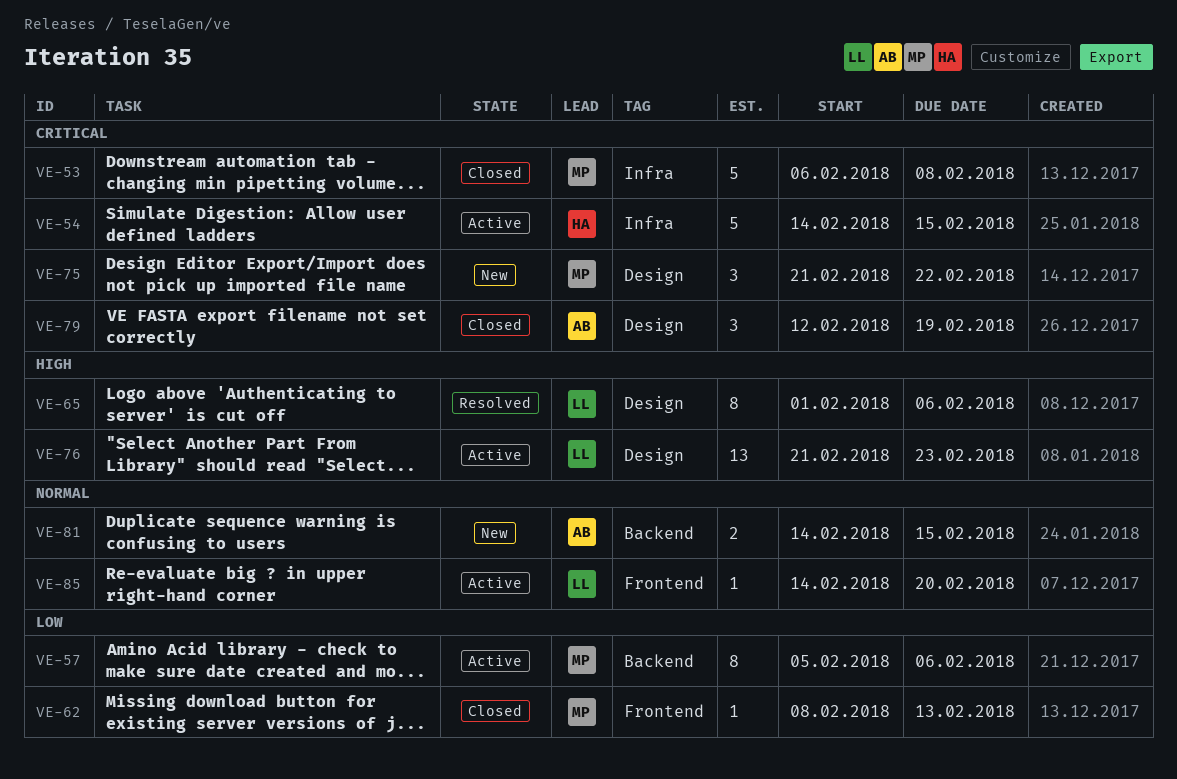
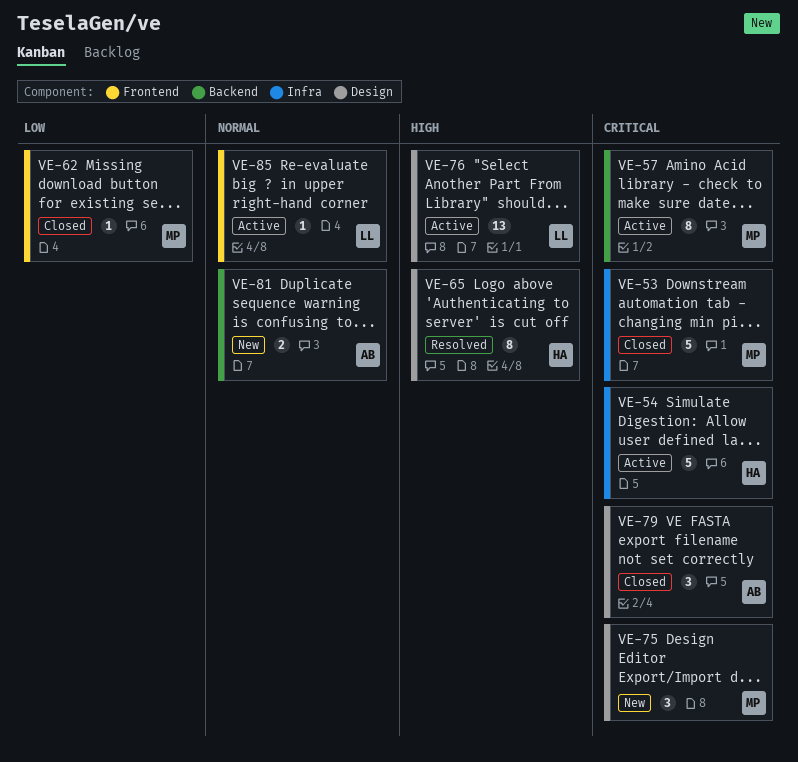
VE-57, priority: Low -> Critical
VE-65, owner: LL -> HA

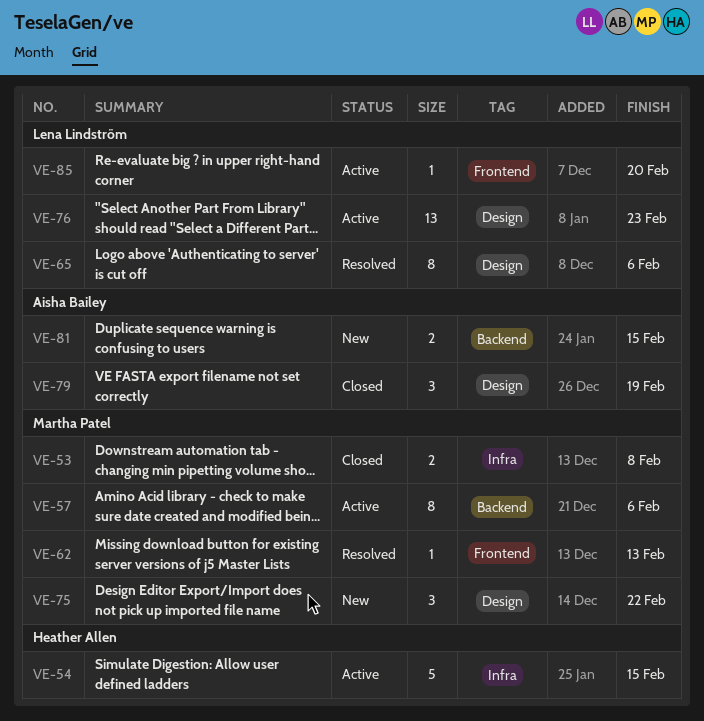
VE-53, estimate: 5 -> 2
VE-62, status: Closed -> Resolved
VE-65, owner: Heather Allen -> Lena Lindström

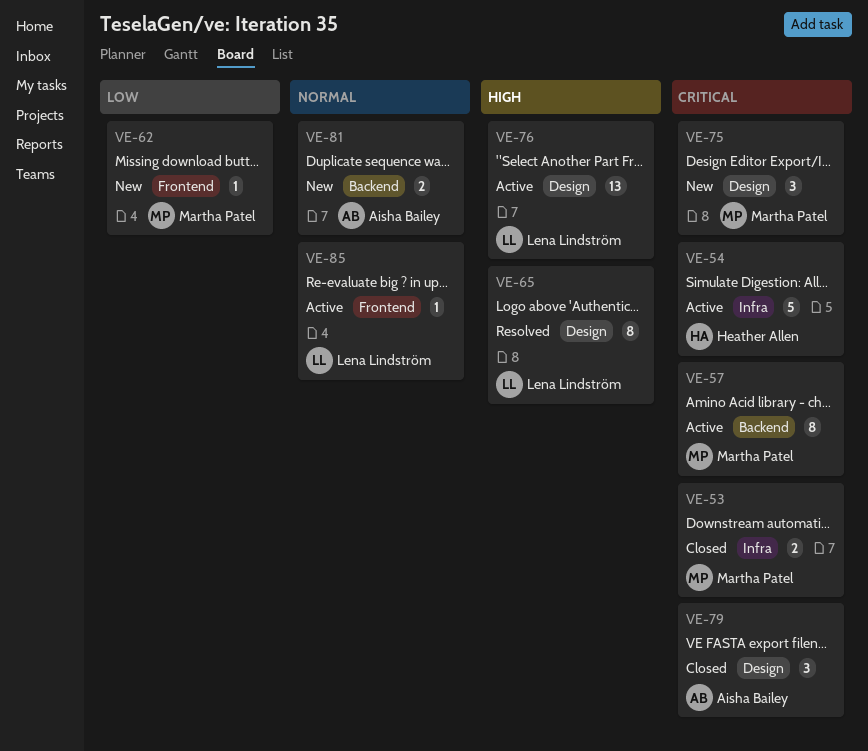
VE-62, status: Resolved -> New

